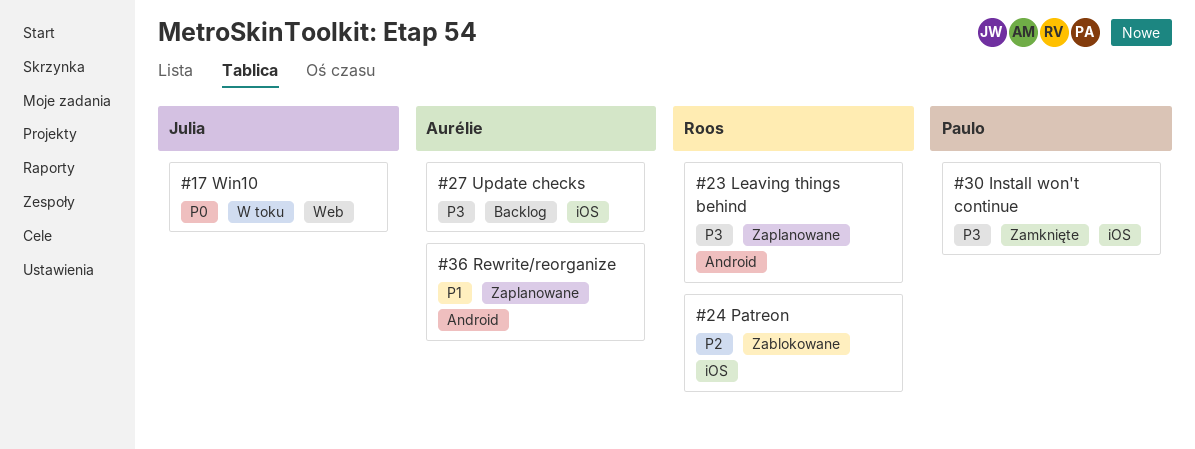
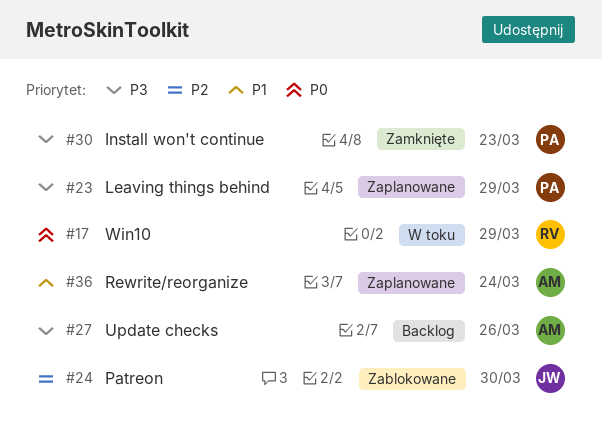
#17, owner: Julia -> Roos
#23, owner: Roos -> Paulo
#24, owner: Roos -> Julia

